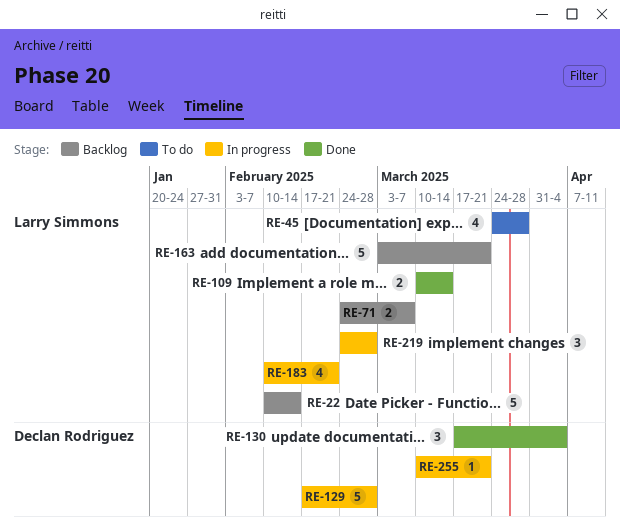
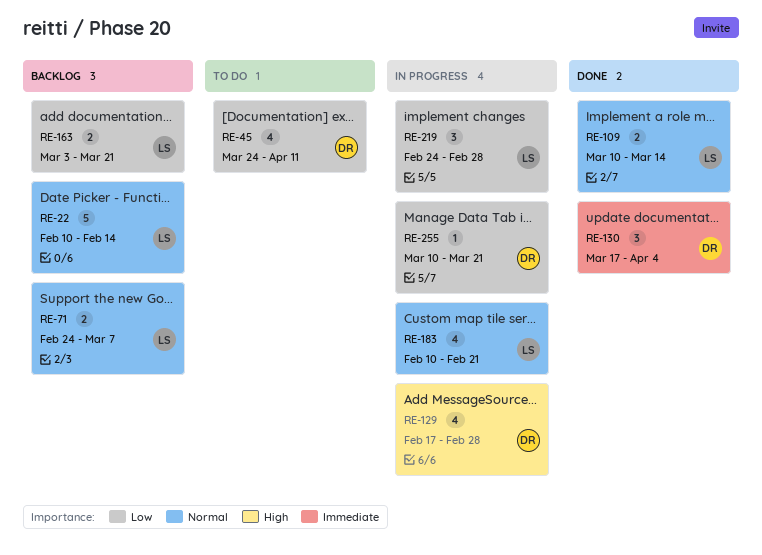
RE-45, owner: Larry Simmons -> Declan Rodriguez
RE-45, due: Mar 28 -> Apr 11
RE-129, estimate: 5 -> 4
RE-163, estimate: 5 -> 2

